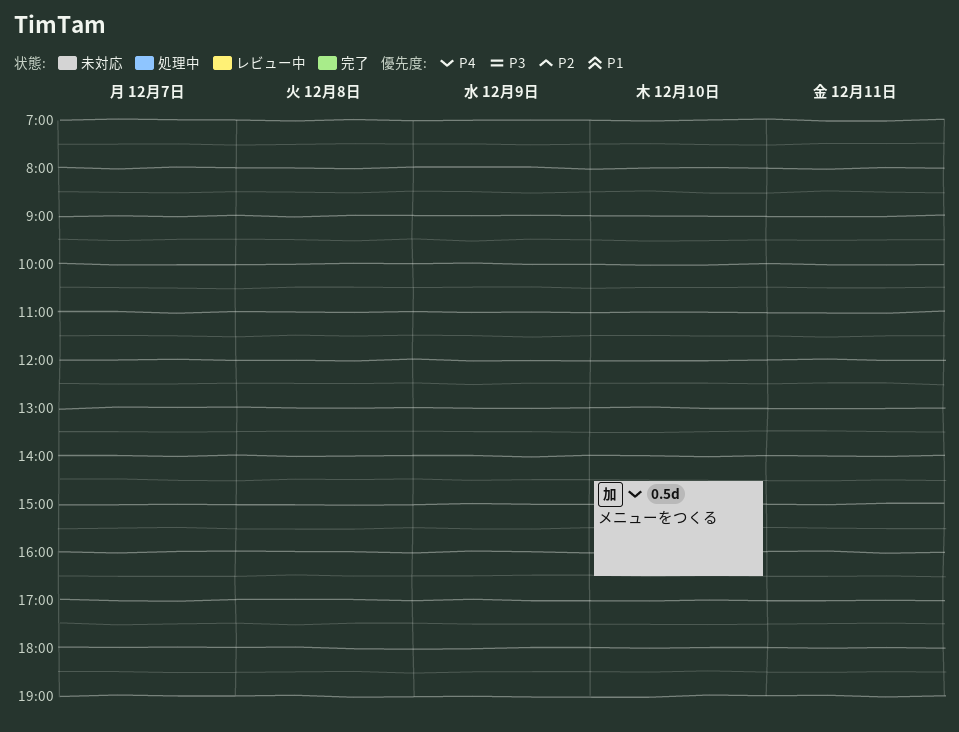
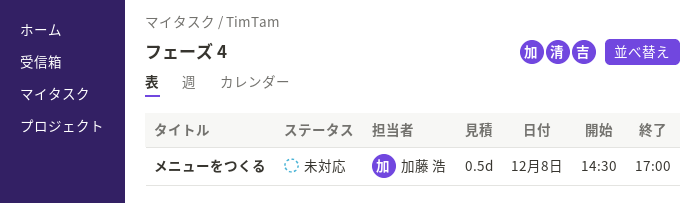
メニューをつくる, day: Dec 10 -> Dec 8
メニューをつくる, ends: 16:30 -> 17:00

